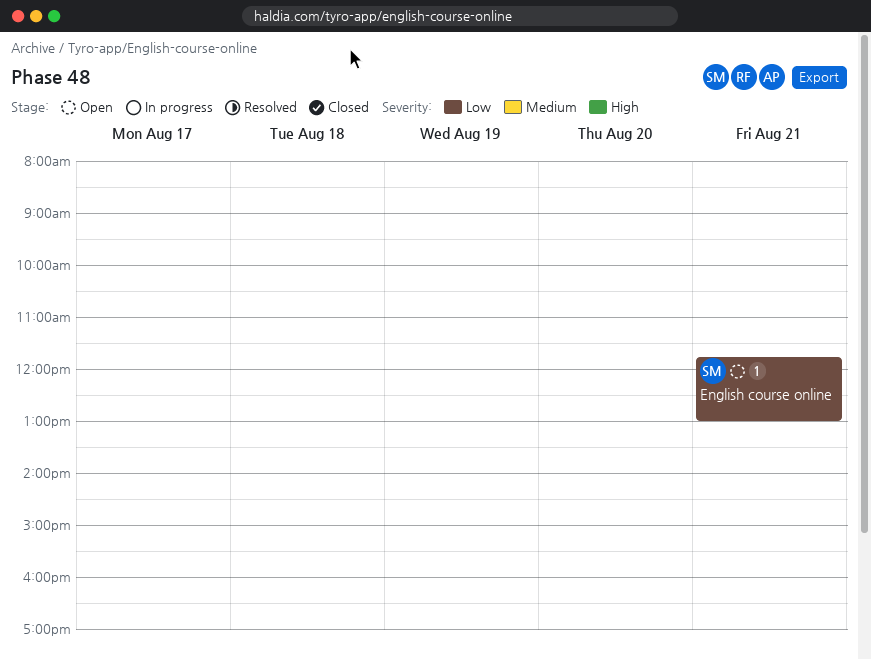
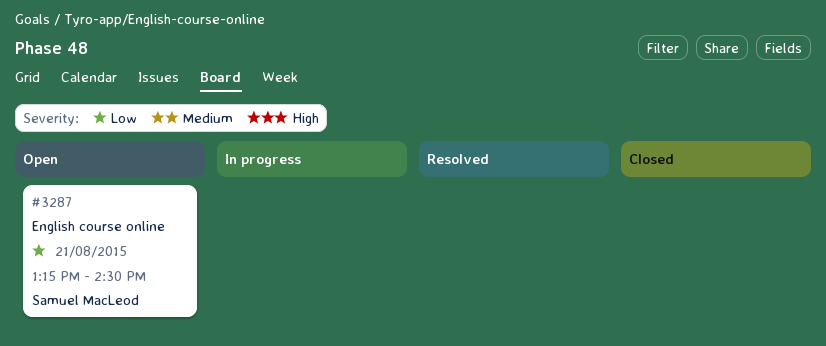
English course online, begins: 11:45 -> 13:15
English course online, ends: 13:00 -> 14:30

